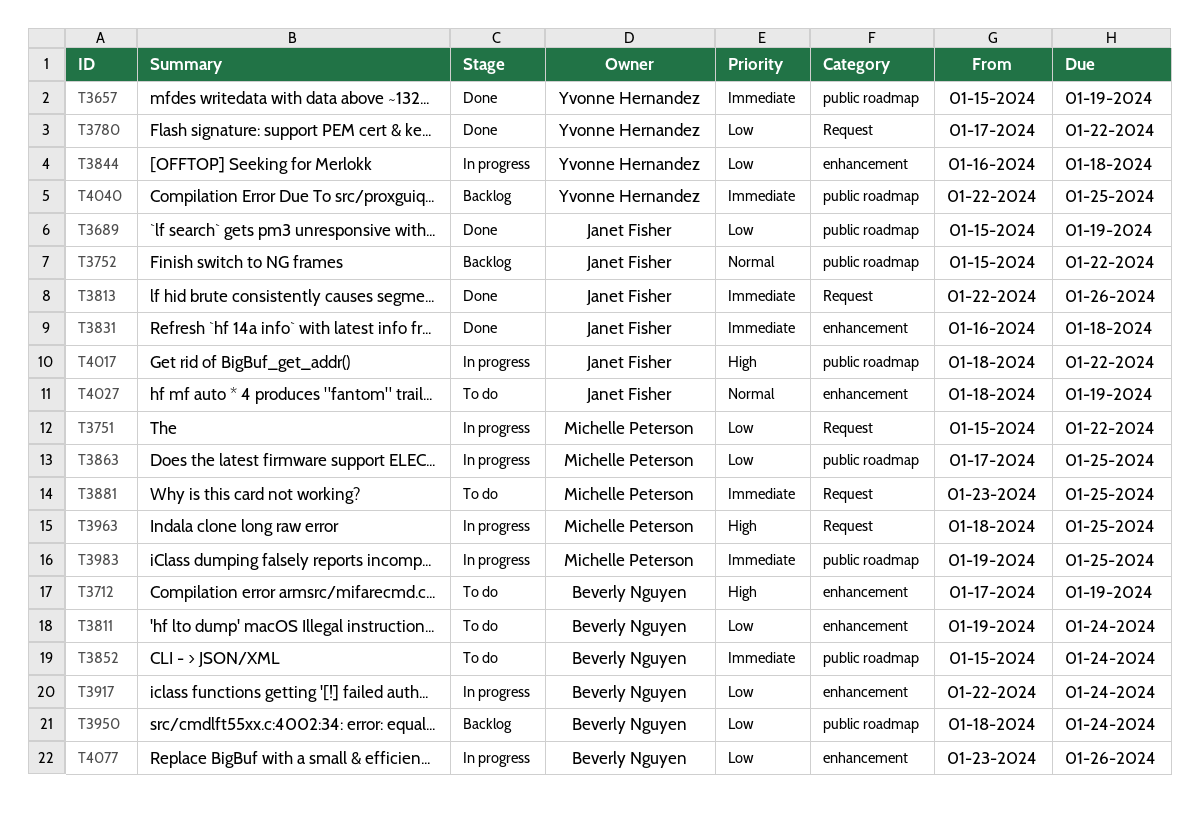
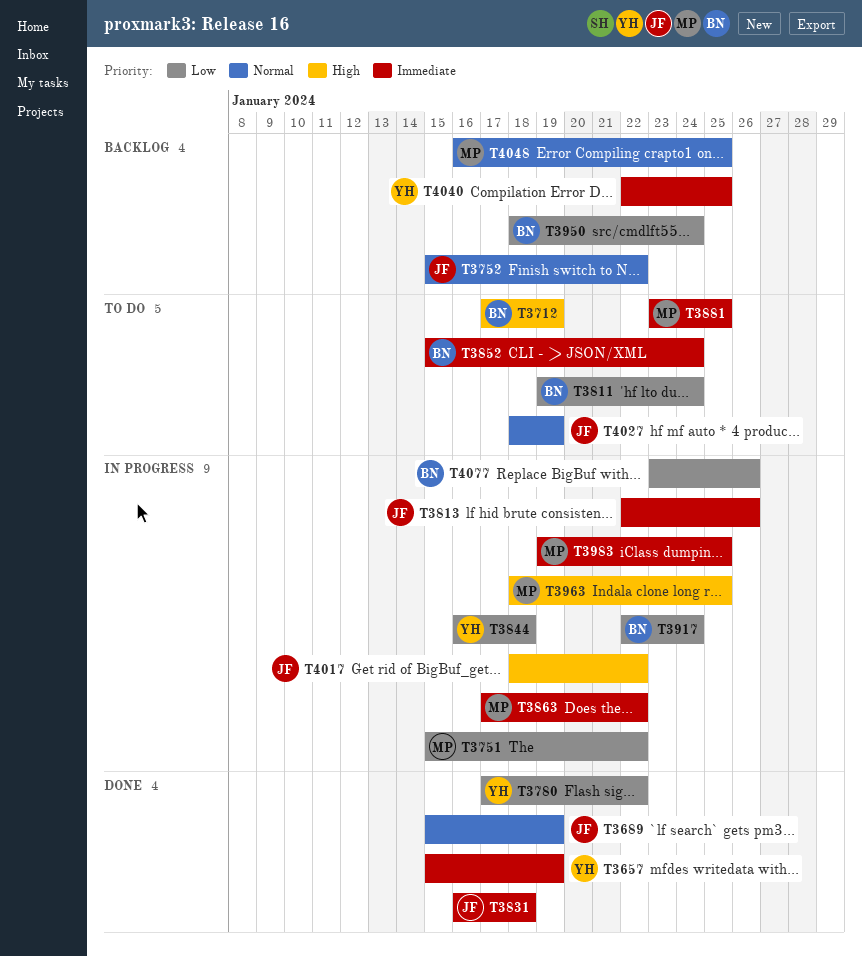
T3689, priority: Low -> Normal
T3813, status: Done -> In progress
T3863, priority: Low -> Immediate
T3863, due: Jan 25 -> Jan 22
T4048: none -> present

